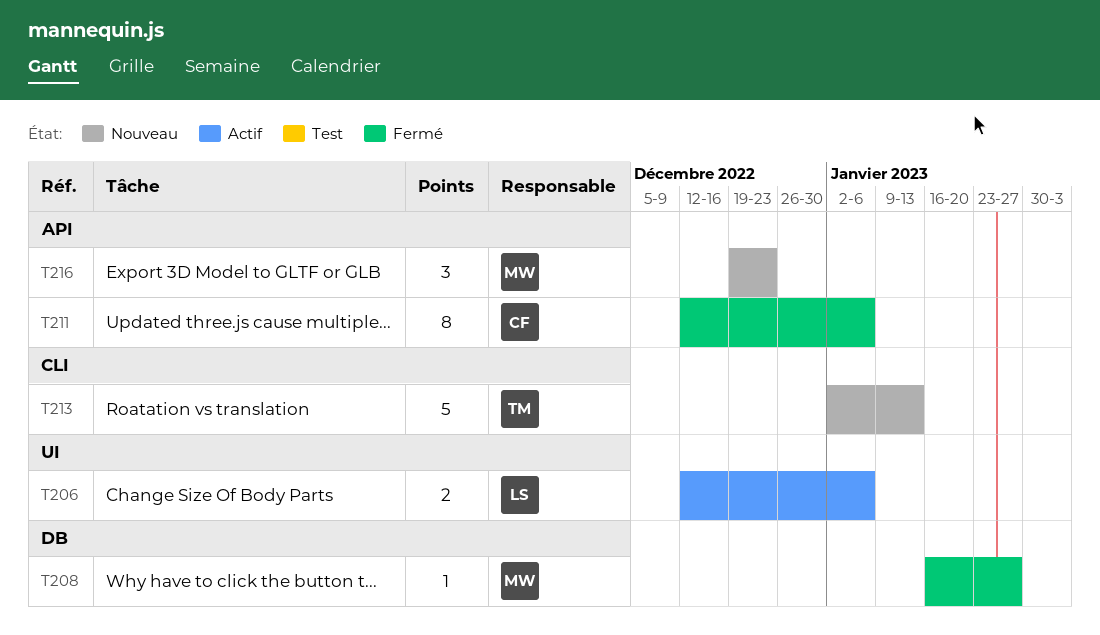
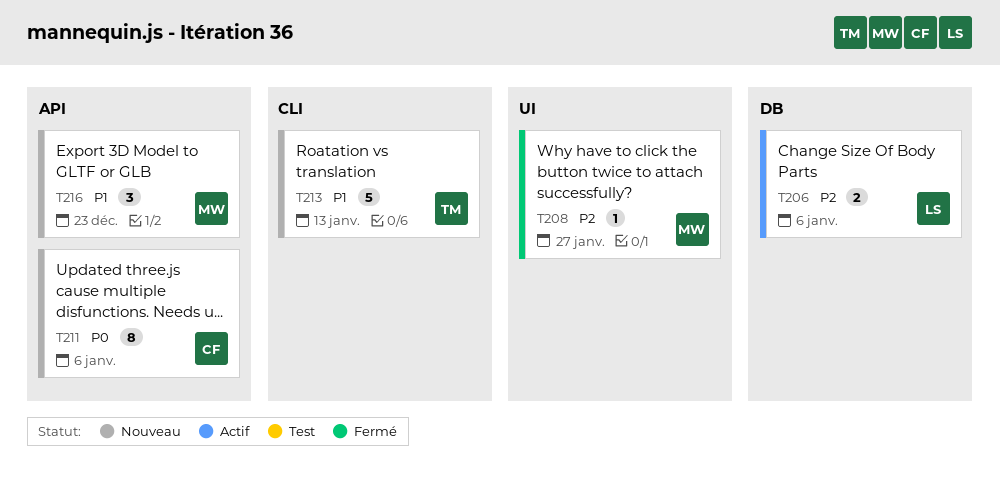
T206, label: UI -> DB
T208, label: DB -> UI
T211, status: Fermé -> Nouveau

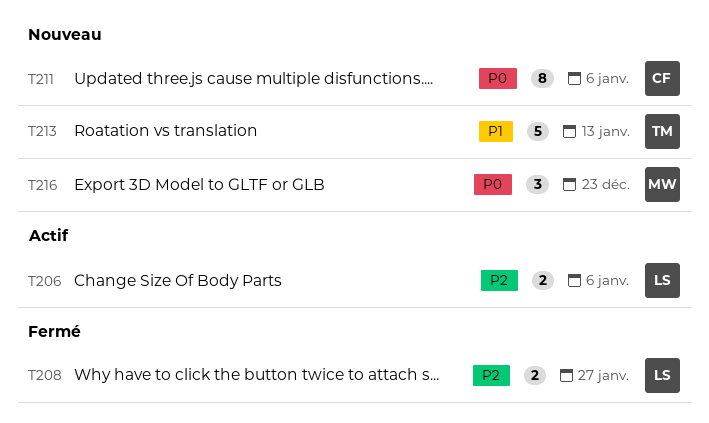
T208, owner: MW -> LS
T208, estimate: 1 -> 2
T216, priority: P1 -> P0

